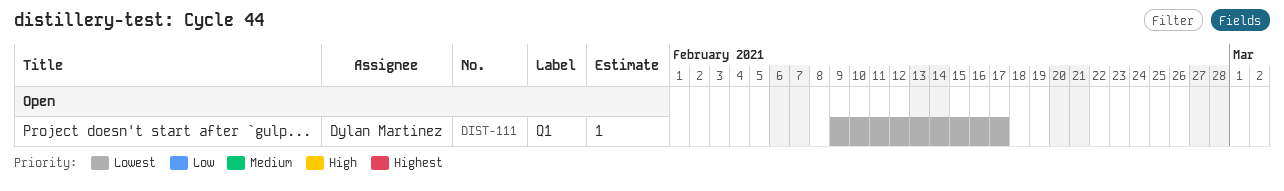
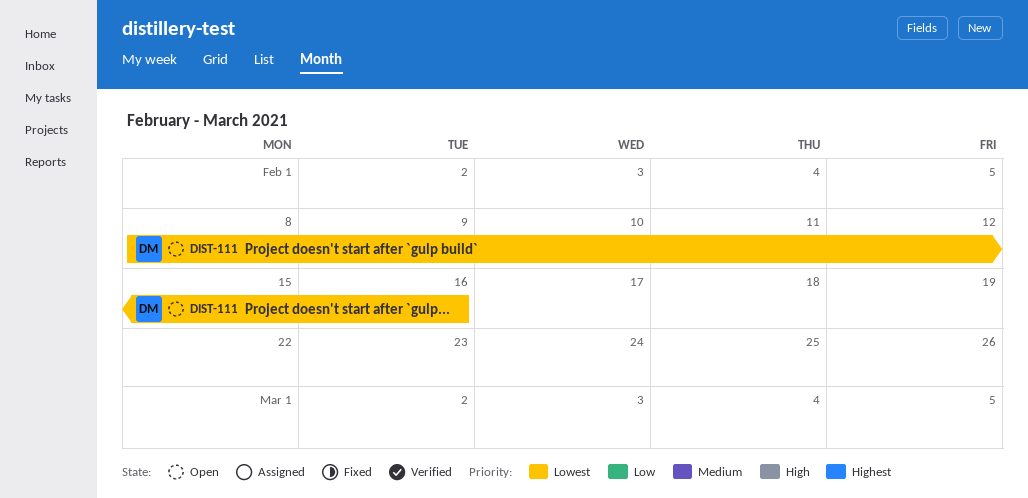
DIST-111, start: Feb 9 -> Feb 8
DIST-111, due: Feb 17 -> Feb 16

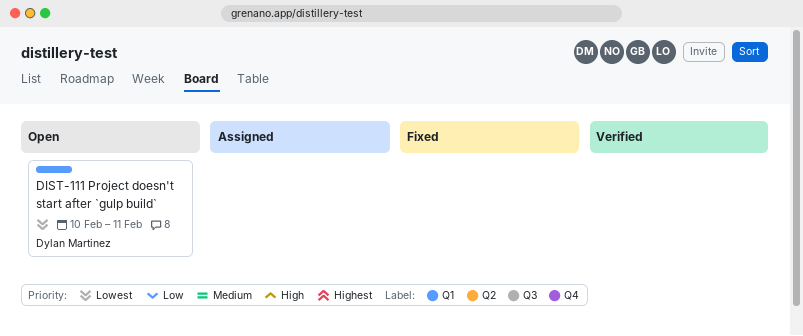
DIST-111, start: Feb 8 -> Feb 10
DIST-111, due: Feb 16 -> Feb 11

